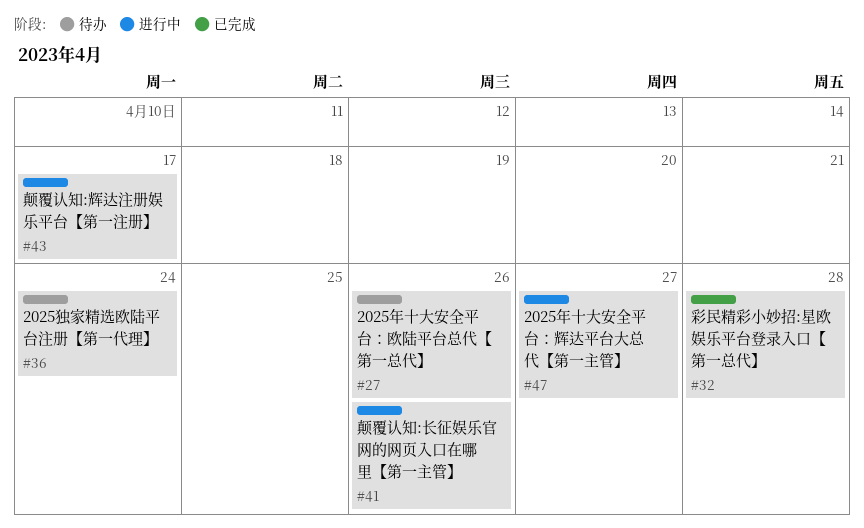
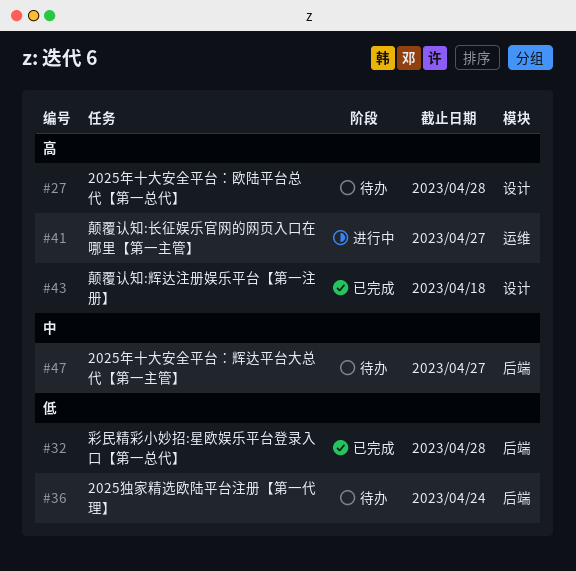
#27, due: Apr 26 -> Apr 28
#41, due: Apr 26 -> Apr 27
#43, status: 进行中 -> 已完成
#43, due: Apr 17 -> Apr 18
#47, status: 进行中 -> 待办

